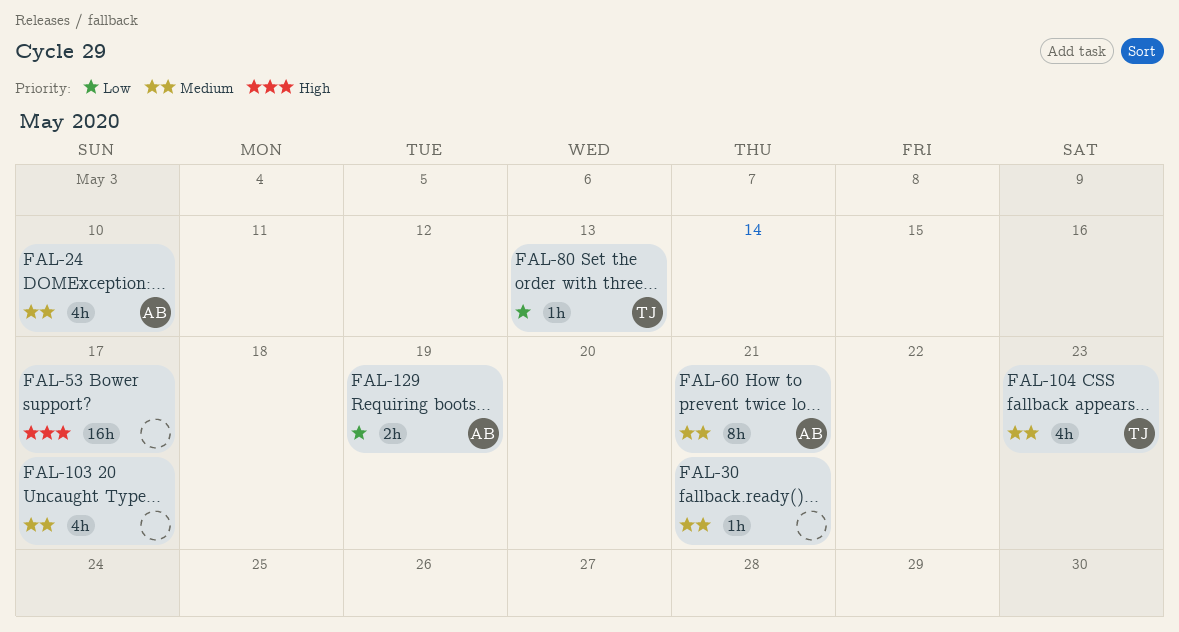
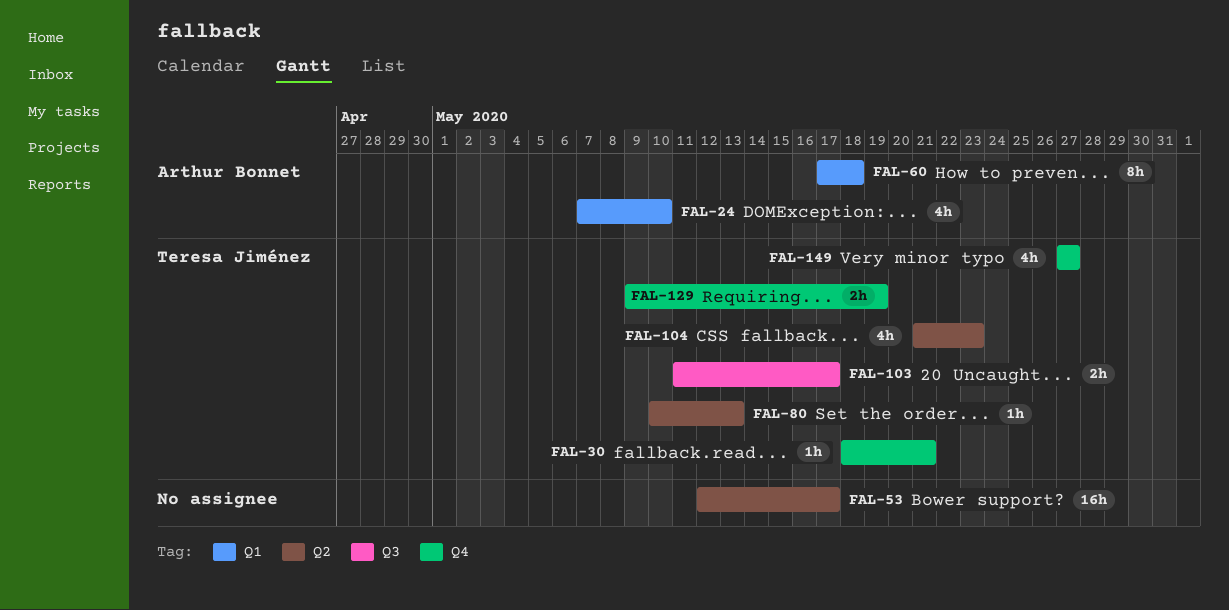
FAL-30, owner: none -> Teresa Jiménez
FAL-60, due: May 21 -> May 18
FAL-103, owner: none -> Teresa Jiménez
FAL-103, estimate: 4h -> 2h
FAL-129, owner: Arthur Bonnet -> Teresa Jiménez
FAL-149: none -> present

